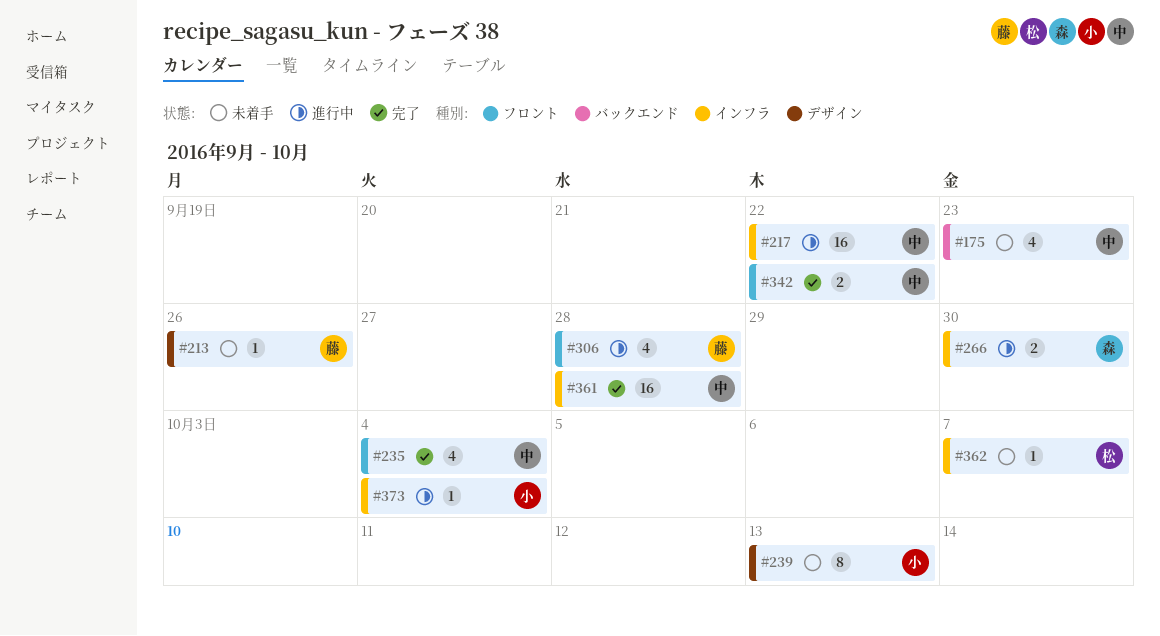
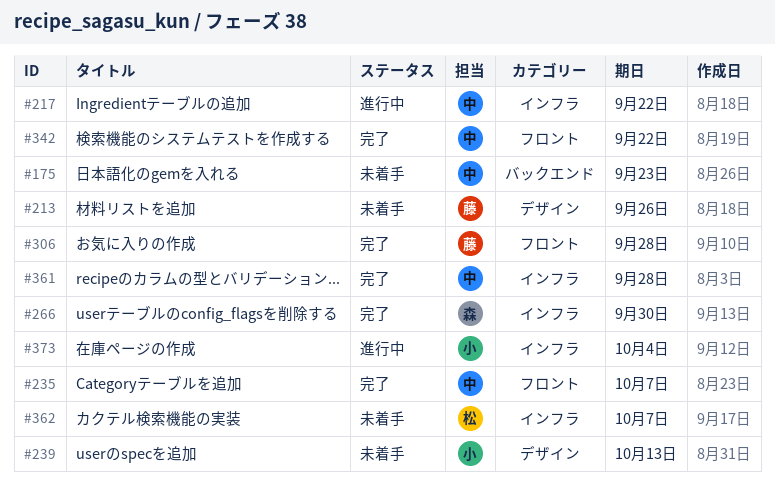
#235, due: Oct 4 -> Oct 7
#266, status: 進行中 -> 完了
#306, status: 進行中 -> 完了

